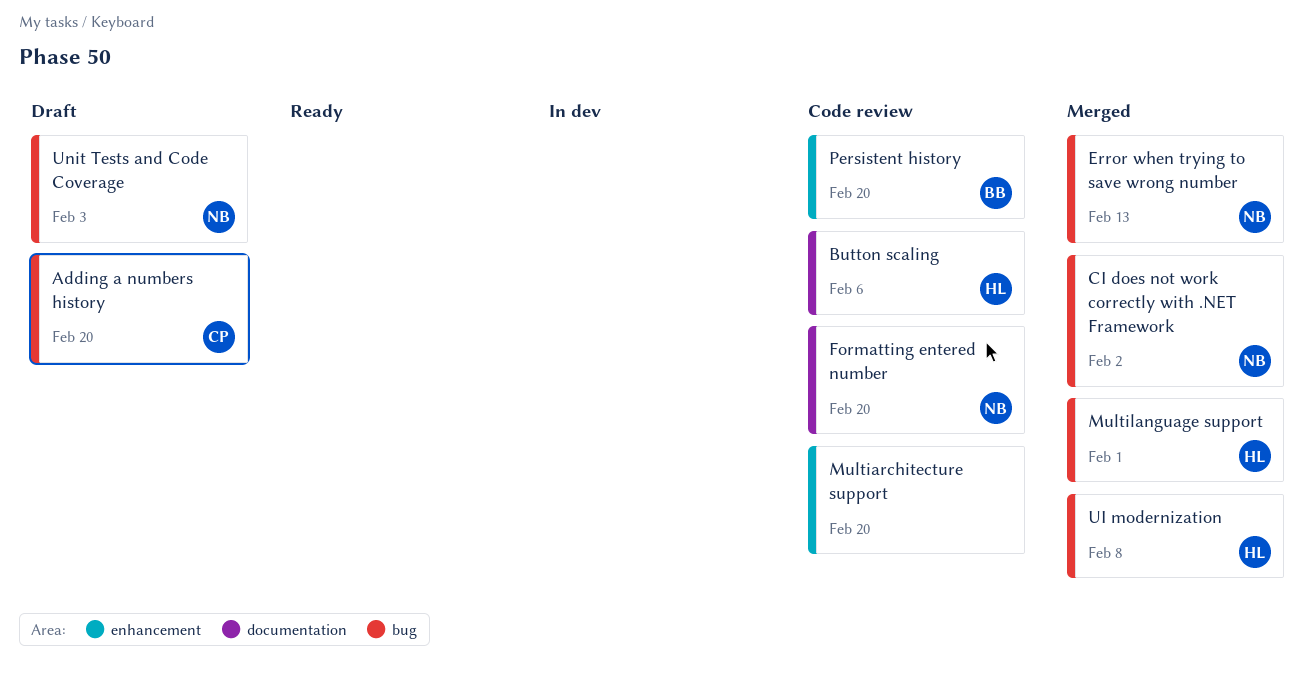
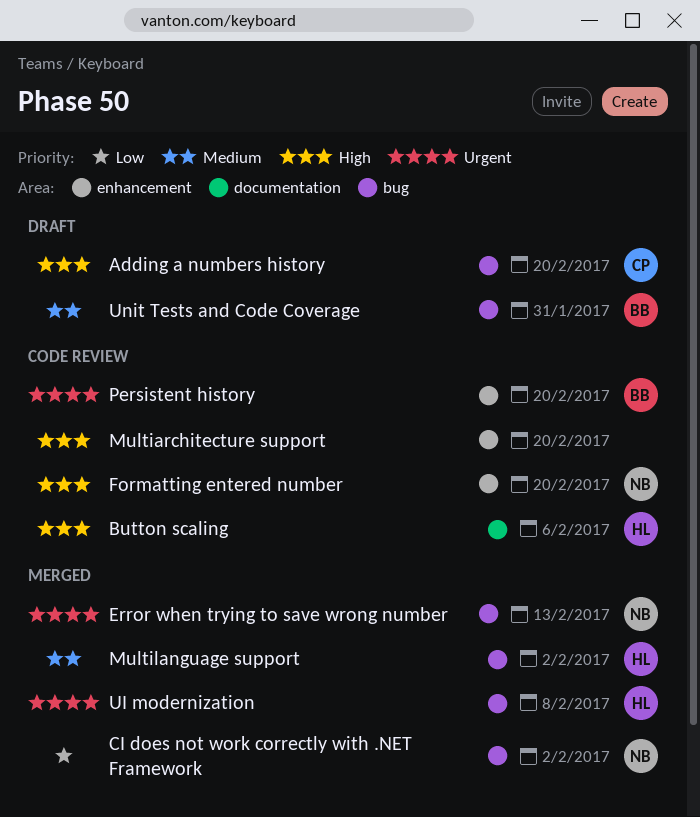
Formatting entered number, label: documentation -> enhancement
Multilanguage support, due: Feb 1 -> Feb 2
Unit Tests and Code Coverage, owner: NB -> BB
Unit Tests and Code Coverage, due: Feb 3 -> Jan 31

